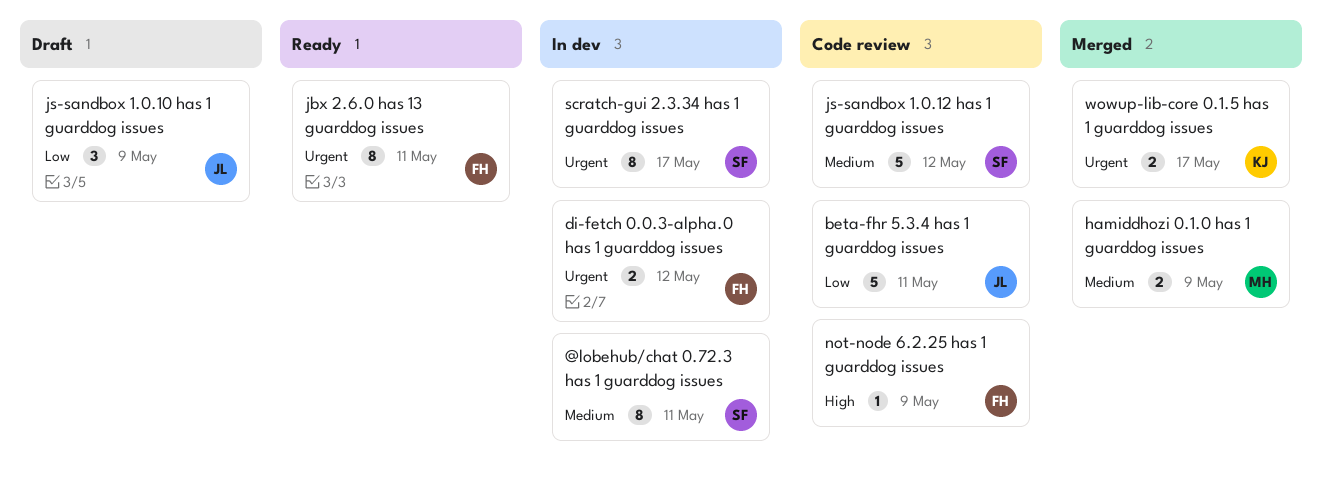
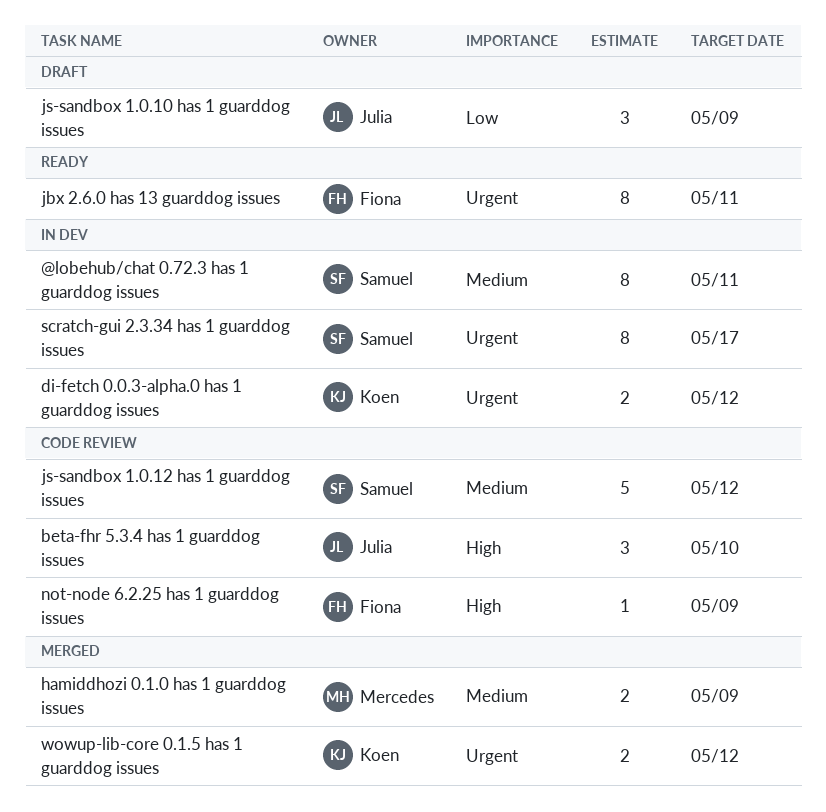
beta-fhr 5.3.4 has 1 guarddog issues, priority: Low -> High
beta-fhr 5.3.4 has 1 guarddog issues, estimate: 5 -> 3
beta-fhr 5.3.4 has 1 guarddog issues, due: May 11 -> May 10
di-fetch 0.0.3-alpha.0 has 1 guarddog issues, owner: Fiona -> Koen
wowup-lib-core 0.1.5 has 1 guarddog issues, due: May 17 -> May 12

